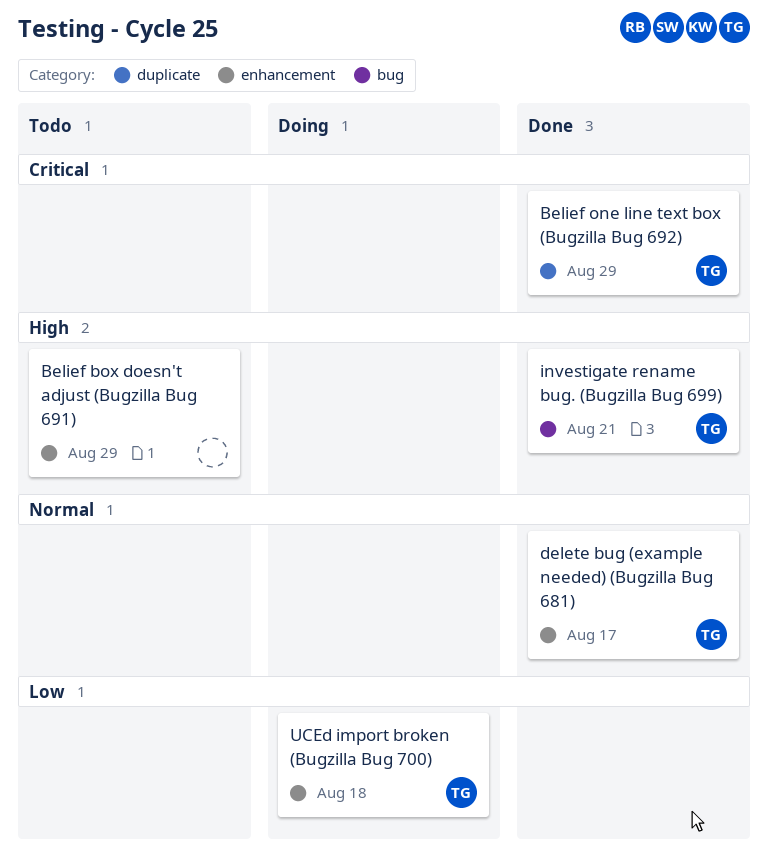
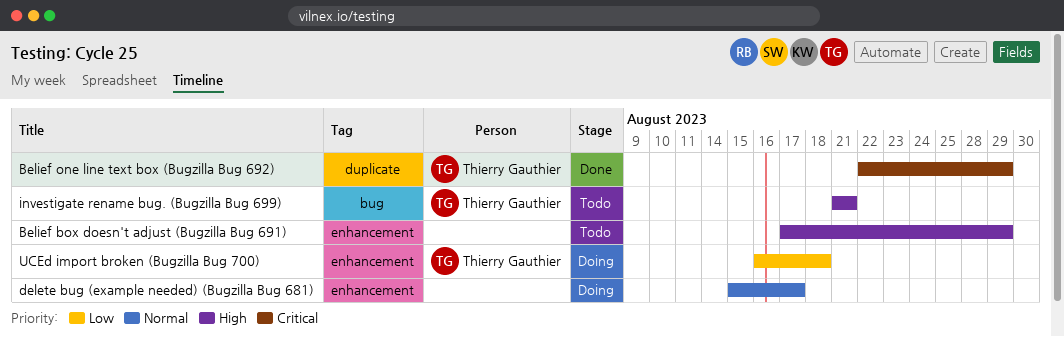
delete bug (example needed) (Bugzilla Bug 681), status: Done -> Doing
delete bug (example needed) (Bugzilla Bug 681), owner: Thierry Gauthier -> none
investigate rename bug. (Bugzilla Bug 699), status: Done -> Todo

